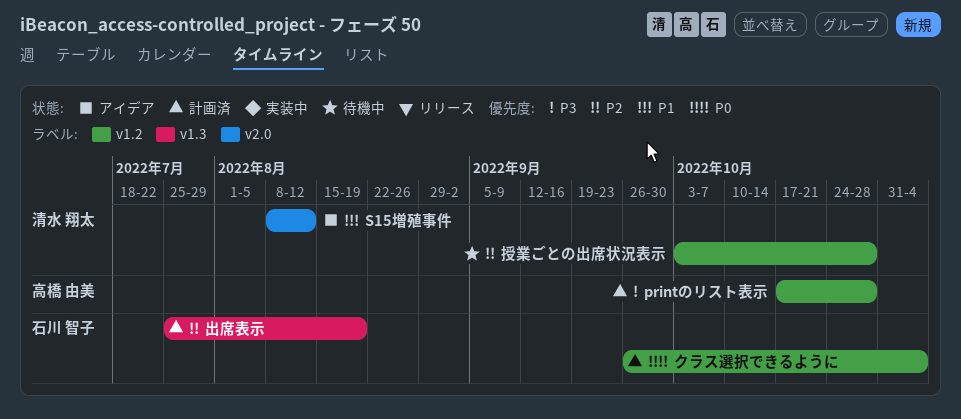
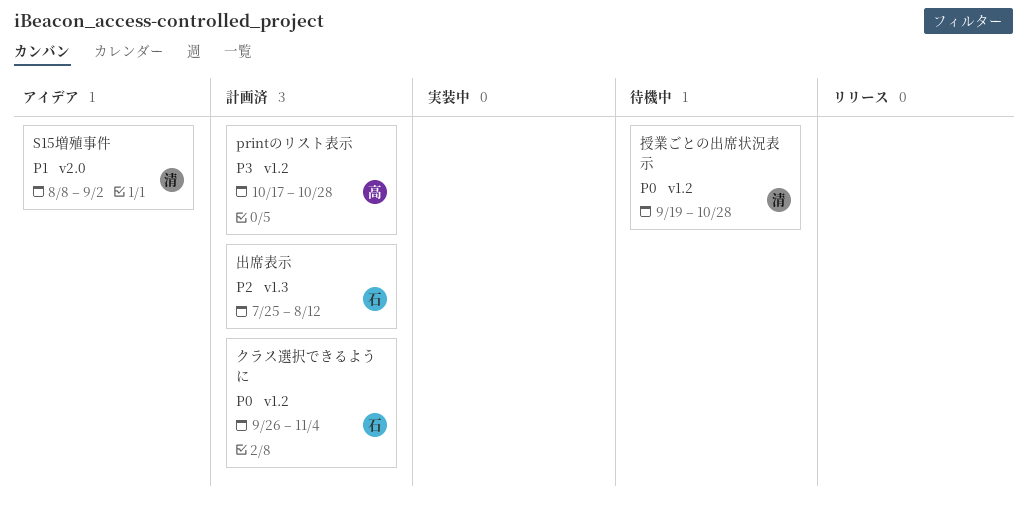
S15増殖事件, due: Aug 12 -> Sep 2
出席表示, due: Aug 19 -> Aug 12
授業ごとの出席状況表示, priority: P2 -> P0
授業ごとの出席状況表示, start: Oct 3 -> Sep 19

